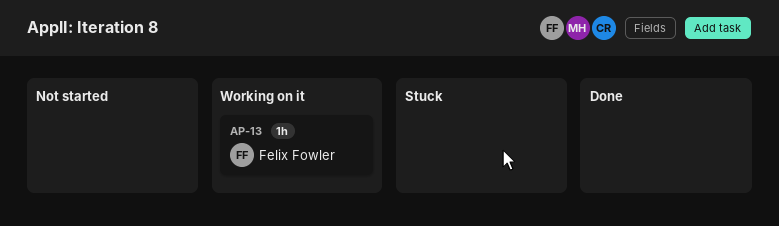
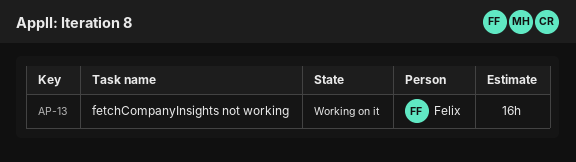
AP-13, estimate: 1h -> 16h

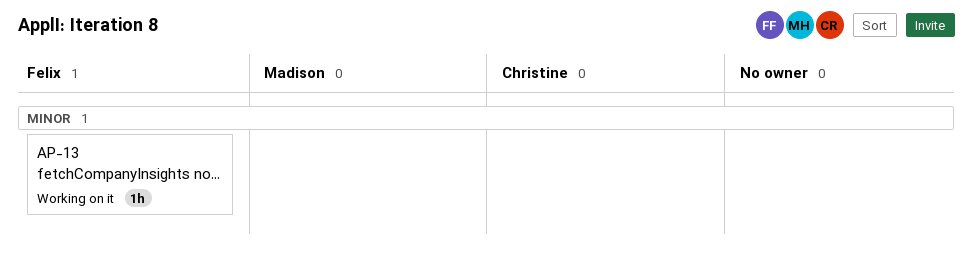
AP-13, estimate: 16h -> 1h

